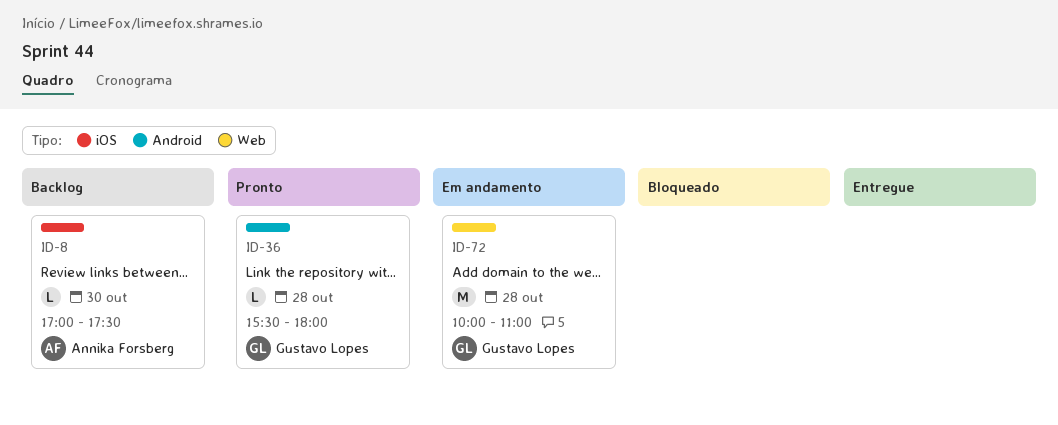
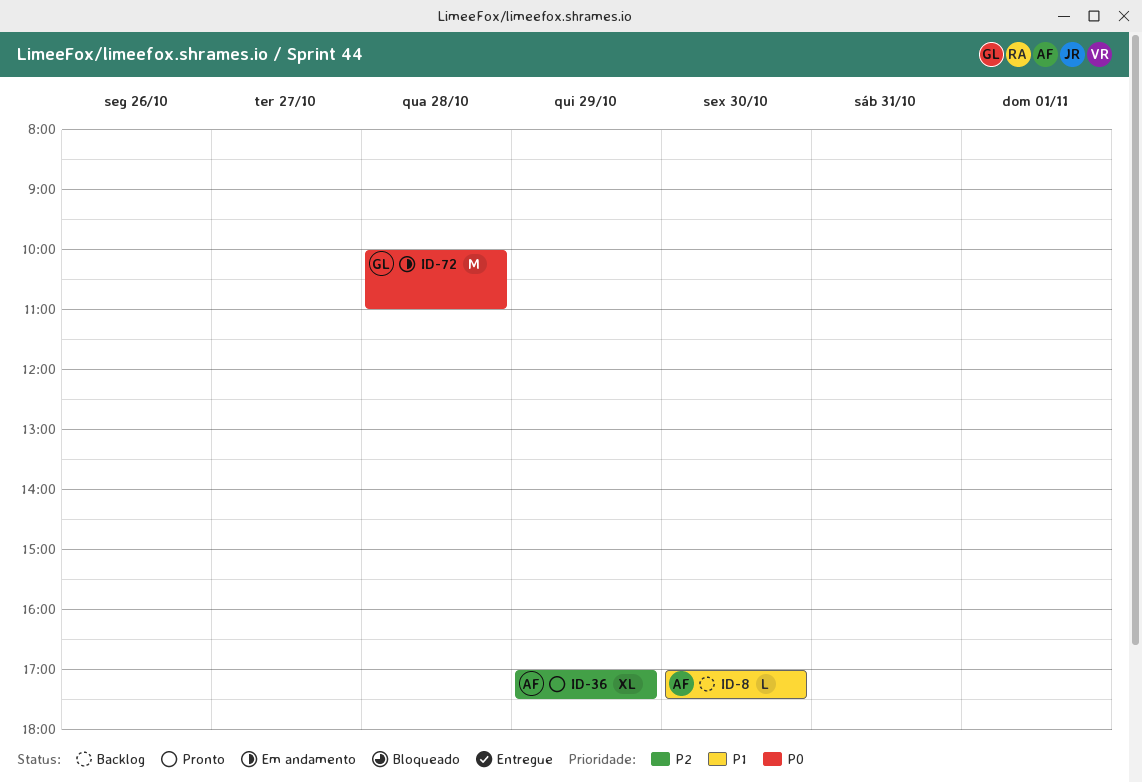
ID-36, owner: Gustavo Lopes -> Annika Forsberg
ID-36, estimate: L -> XL
ID-36, day: Oct 28 -> Oct 29
ID-36, begins: 15:30 -> 17:00
ID-36, ends: 18:00 -> 17:30

